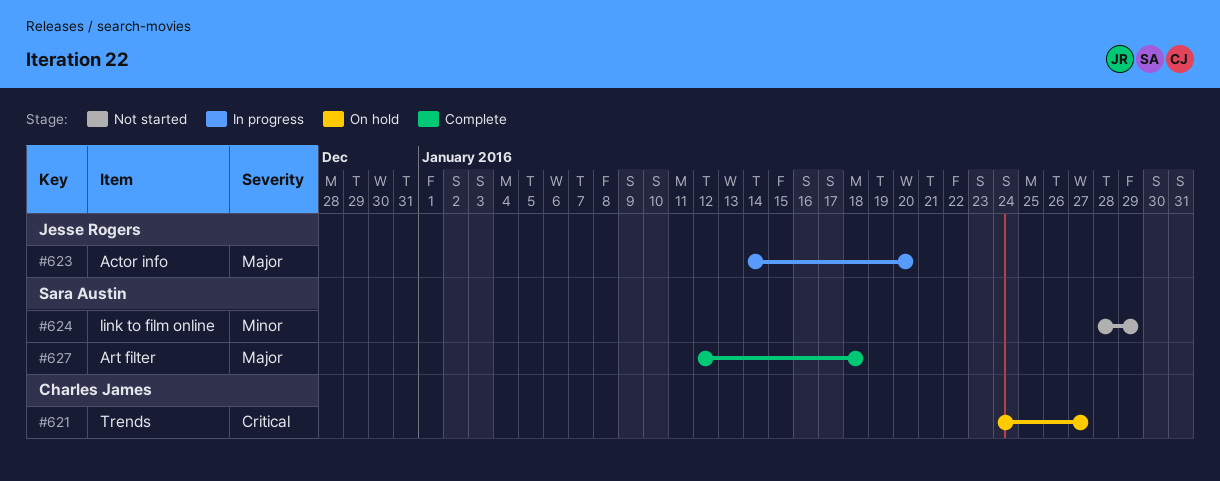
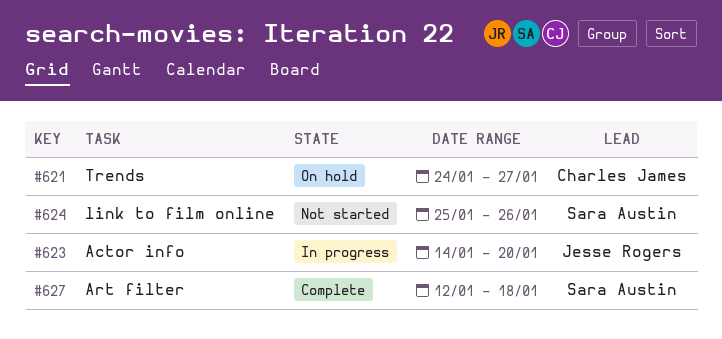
#624, start: Jan 28 -> Jan 25
#624, due: Jan 29 -> Jan 26

